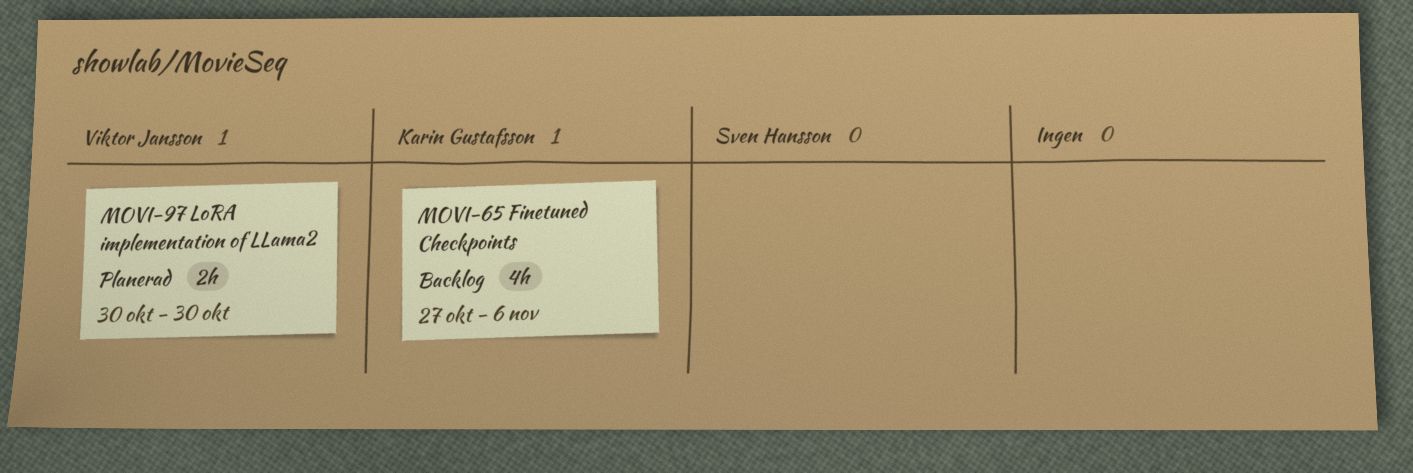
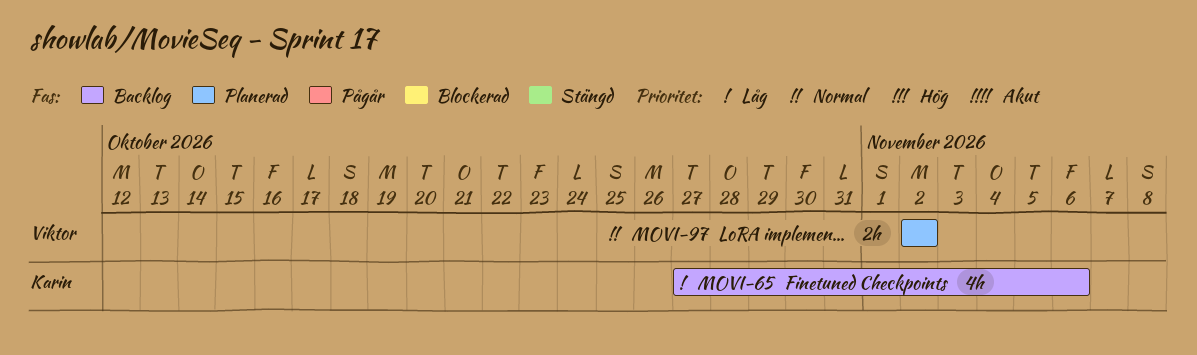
MOVI-97, start: Oct 30 -> Nov 2
MOVI-97, due: Oct 30 -> Nov 2

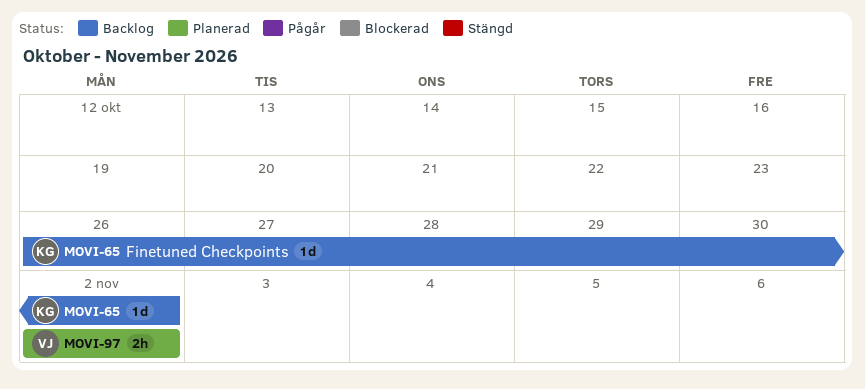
MOVI-65, estimate: 4h -> 1d
MOVI-65, start: Oct 27 -> Oct 26
MOVI-65, due: Nov 6 -> Nov 2

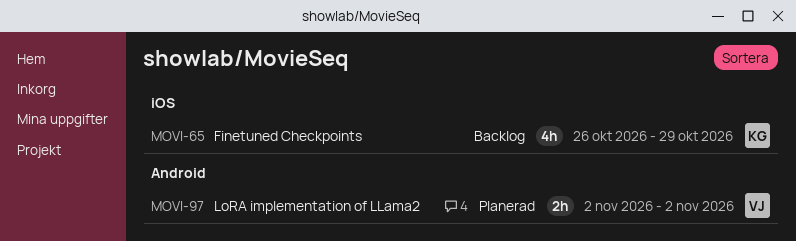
MOVI-65, estimate: 1d -> 4h
MOVI-65, due: Nov 2 -> Oct 29

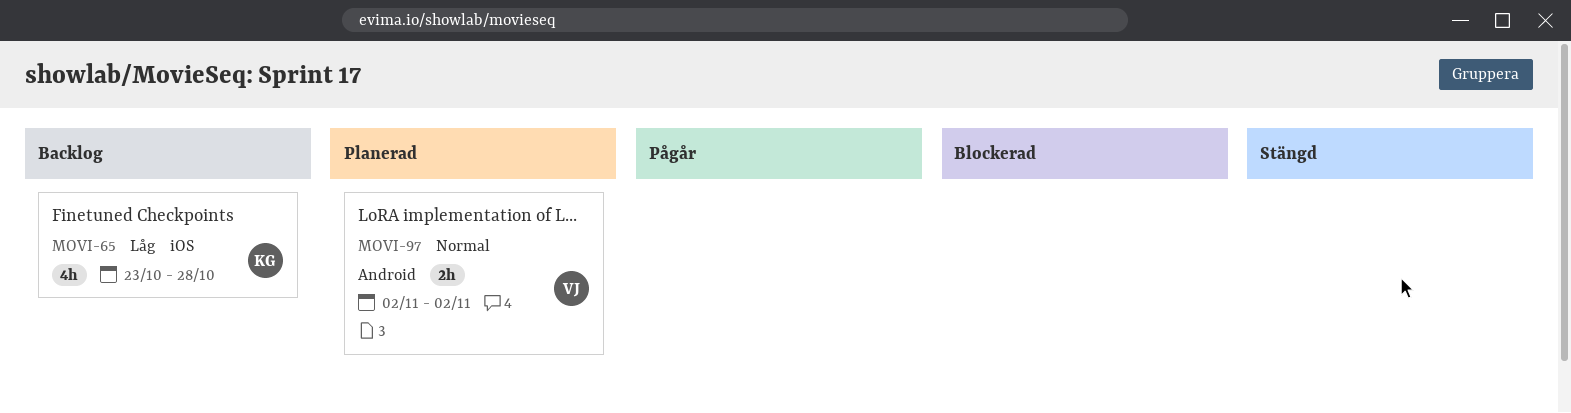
MOVI-65, start: Oct 26 -> Oct 23
MOVI-65, due: Oct 29 -> Oct 28

